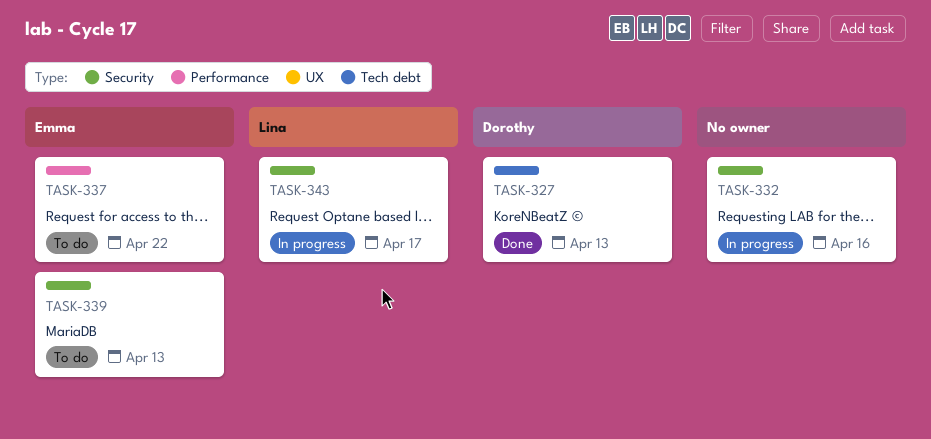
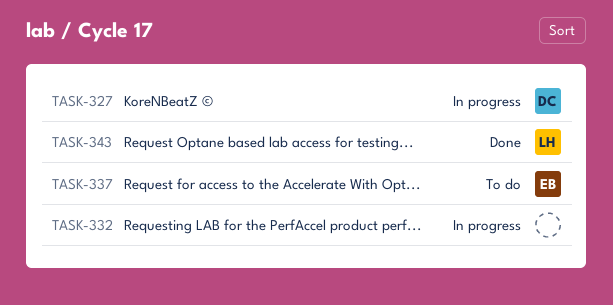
TASK-327, status: Done -> In progress
TASK-339: present -> none
TASK-343, status: In progress -> Done

